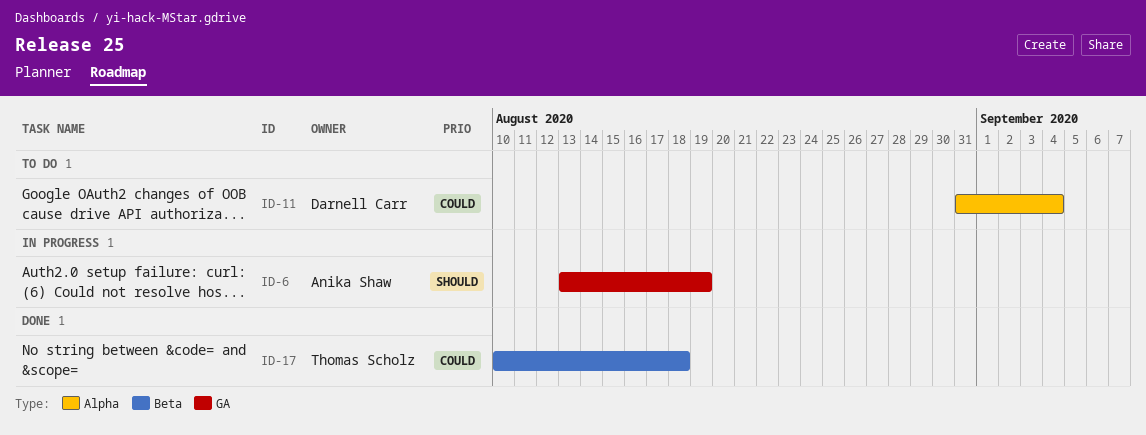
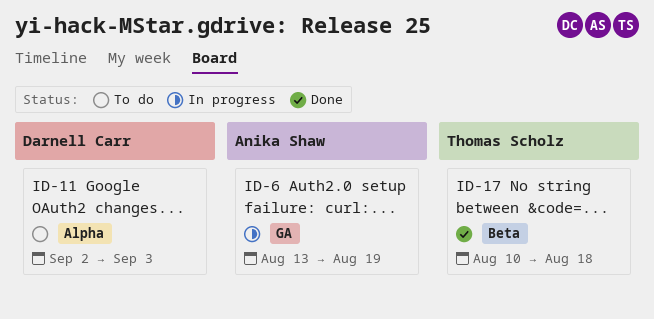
ID-11, start: Aug 31 -> Sep 2
ID-11, due: Sep 4 -> Sep 3

